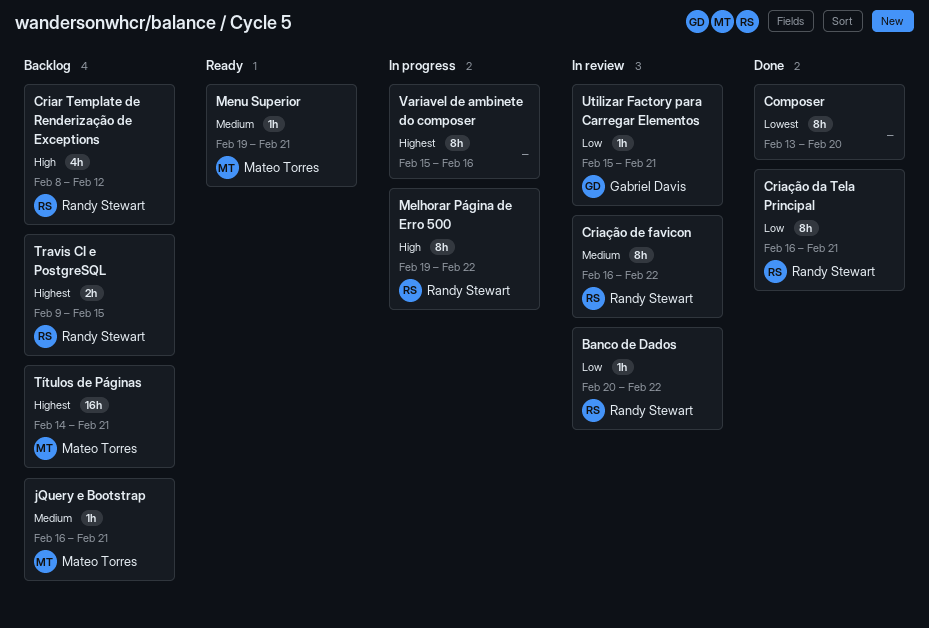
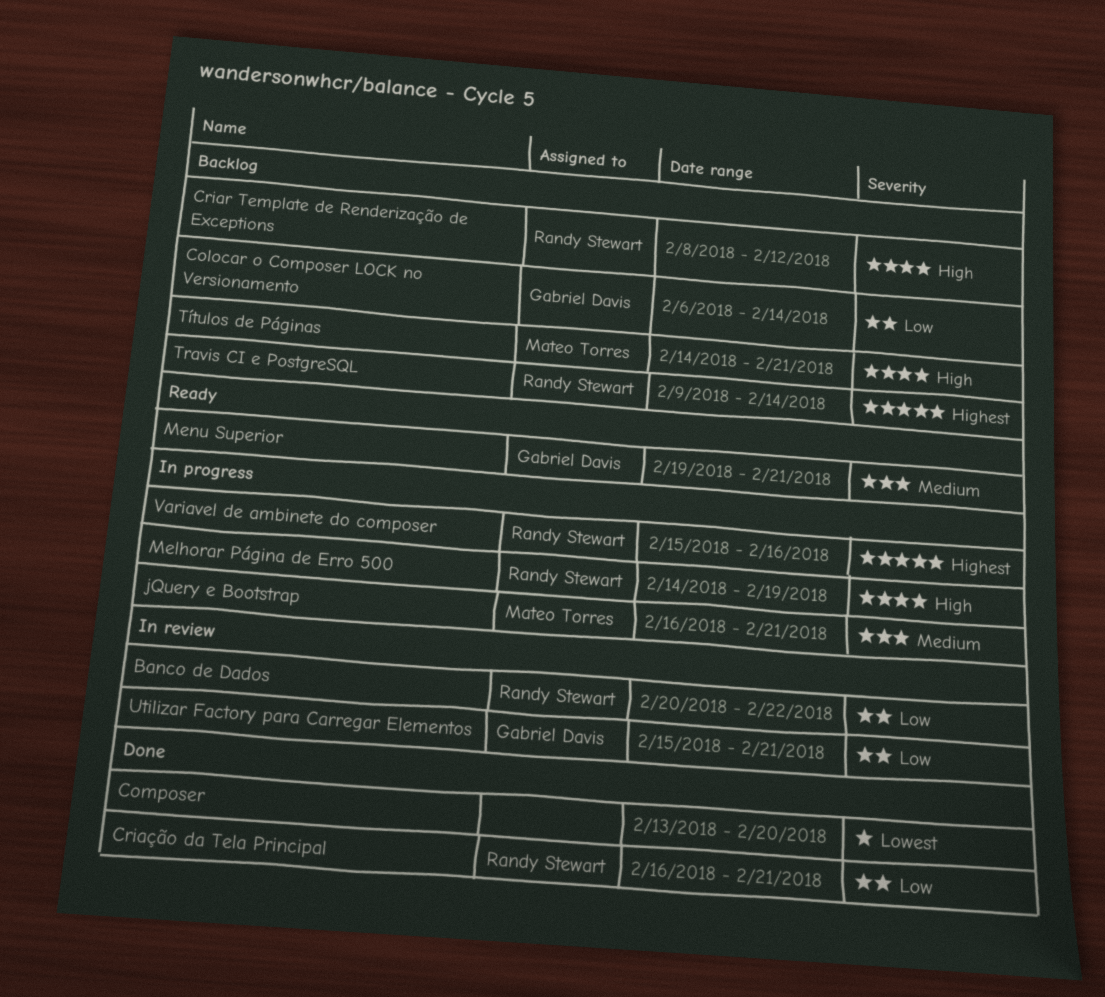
Colocar o Composer LOCK no Versionamento: none -> present
Criação de favicon: present -> none
jQuery e Bootstrap, status: Backlog -> In progress
Melhorar Página de Erro 500, start: Feb 19 -> Feb 14
Melhorar Página de Erro 500, due: Feb 22 -> Feb 19
Menu Superior, owner: Mateo Torres -> Gabriel Davis
Travis CI e PostgreSQL, due: Feb 15 -> Feb 14
Títulos de Páginas, priority: Highest -> High
Variavel de ambinete do composer, owner: none -> Randy Stewart

